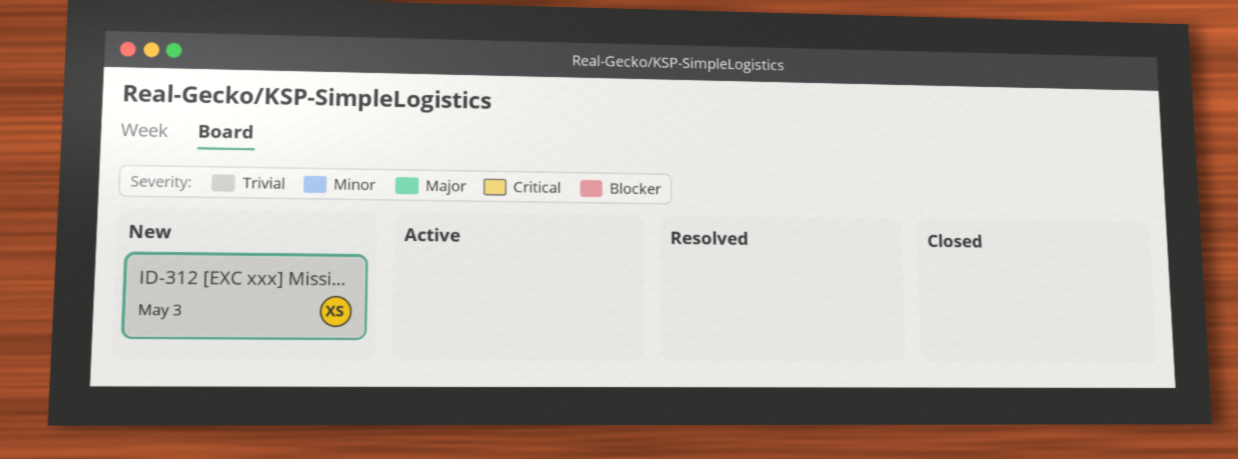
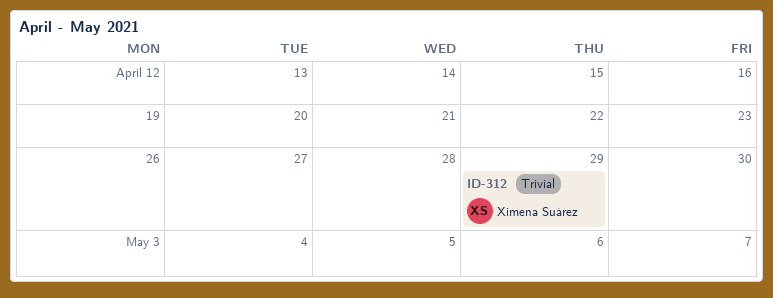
ID-312, due: May 3 -> Apr 29

